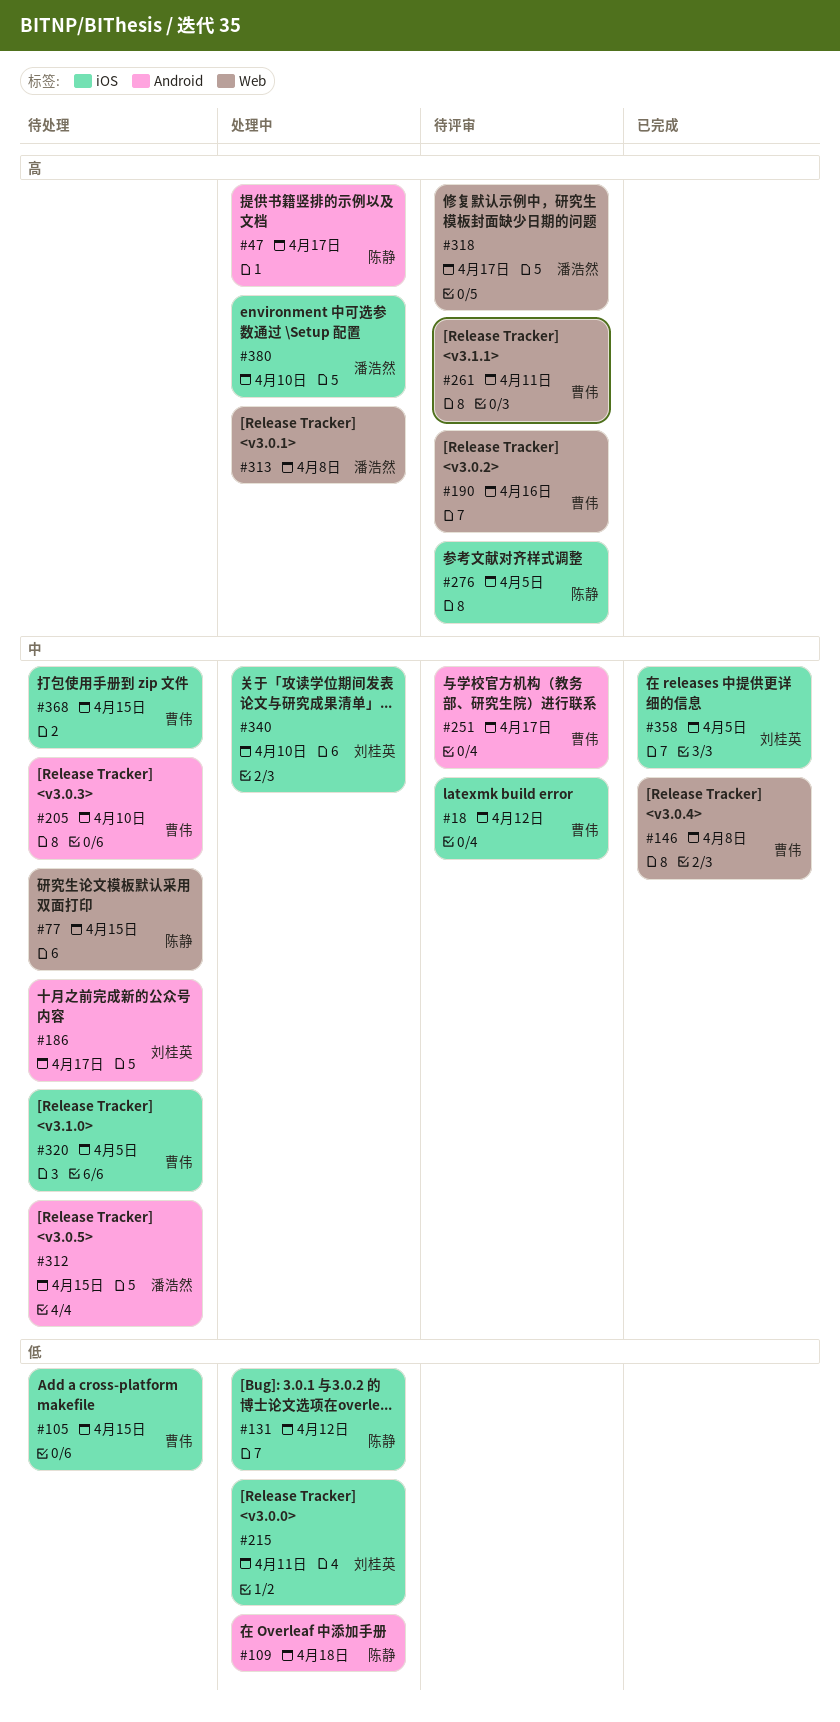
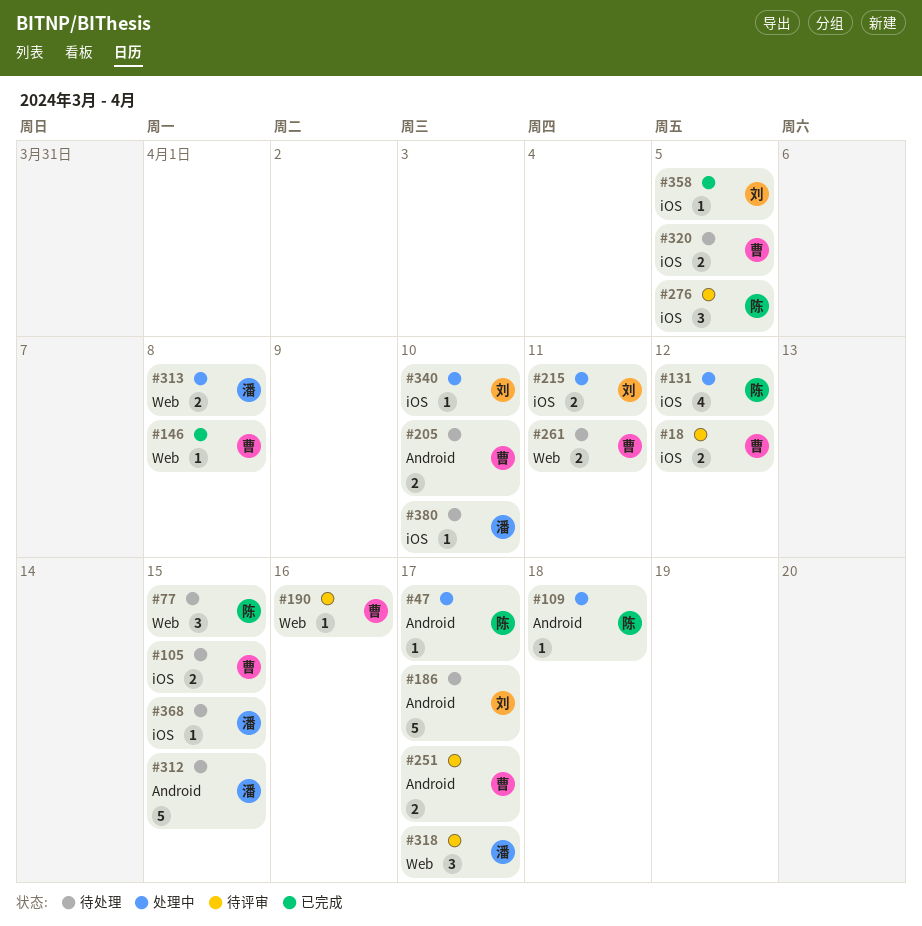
#261, status: 待评审 -> 待处理
#368, owner: 曹伟 -> 潘浩然
#380, status: 处理中 -> 待处理

